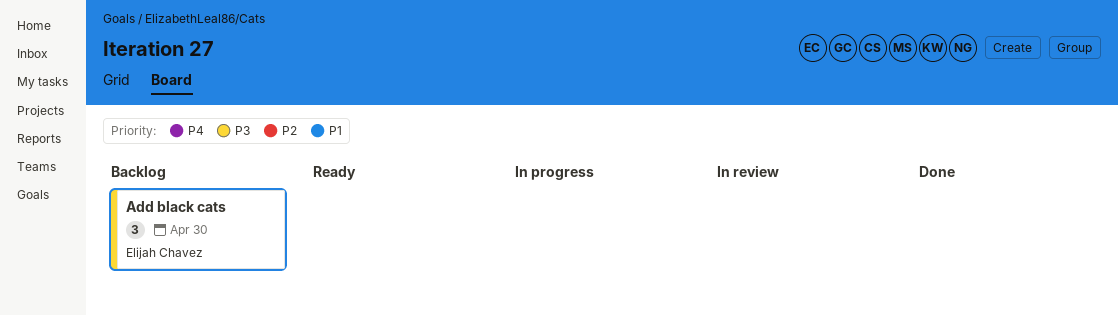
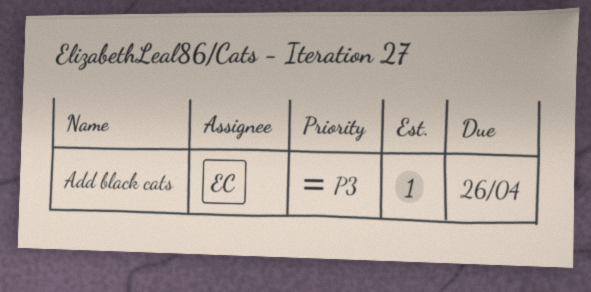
Add black cats, estimate: 3 -> 1
Add black cats, due: Apr 30 -> Apr 26

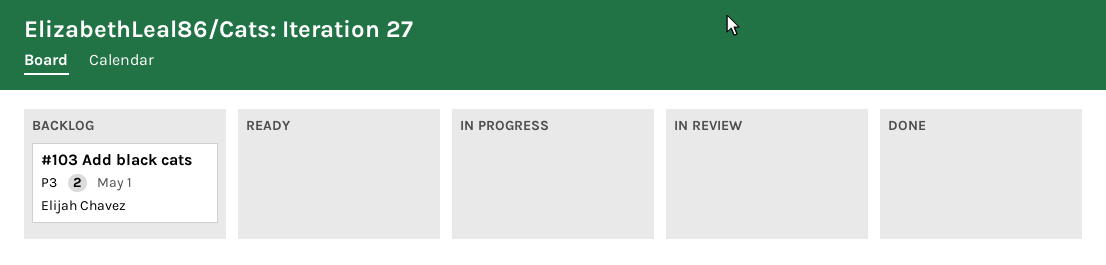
Add black cats, estimate: 1 -> 2
Add black cats, due: Apr 26 -> May 1

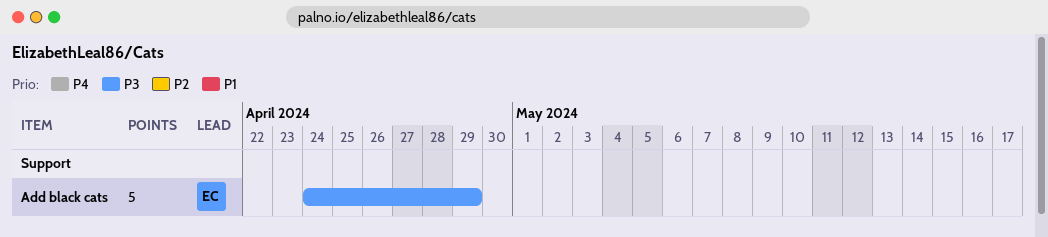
Add black cats, estimate: 2 -> 5
Add black cats, due: May 1 -> Apr 29

